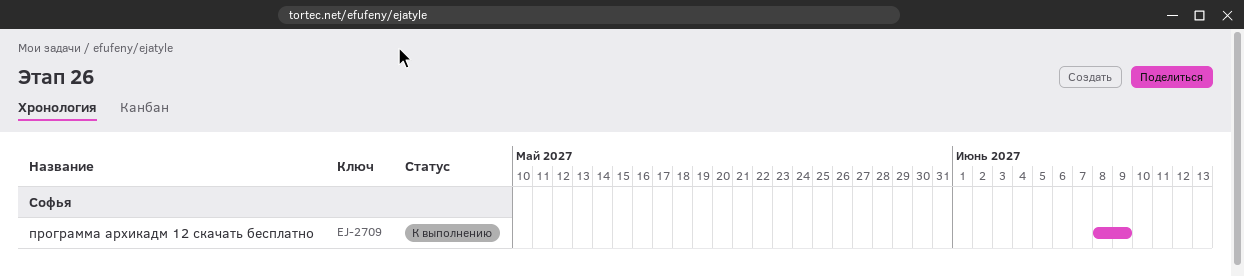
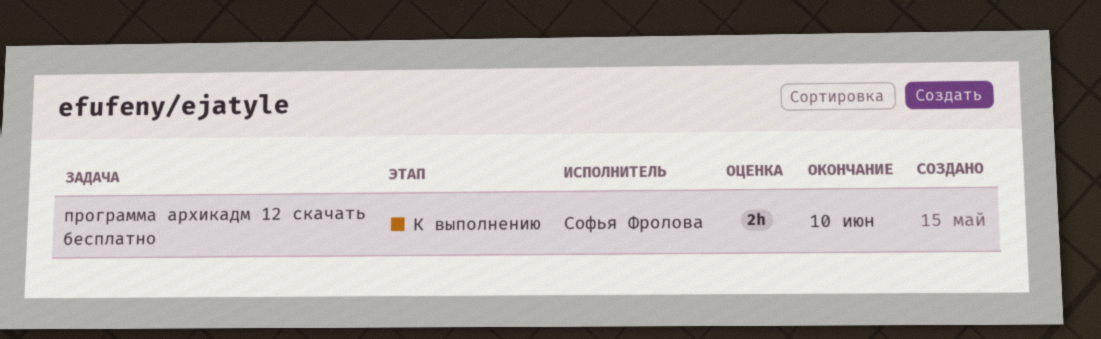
программа архикадм 12 скачать бесплатно, due: Jun 9 -> Jun 10

